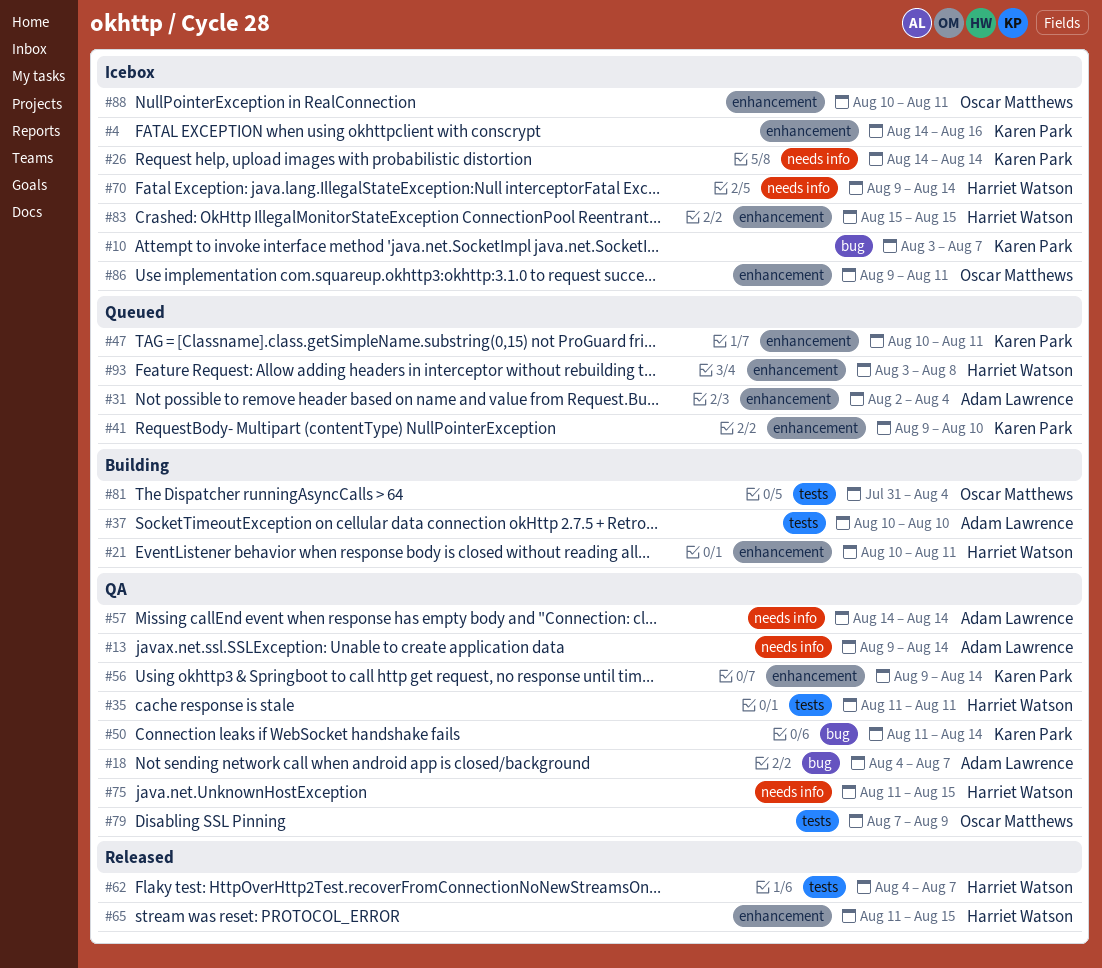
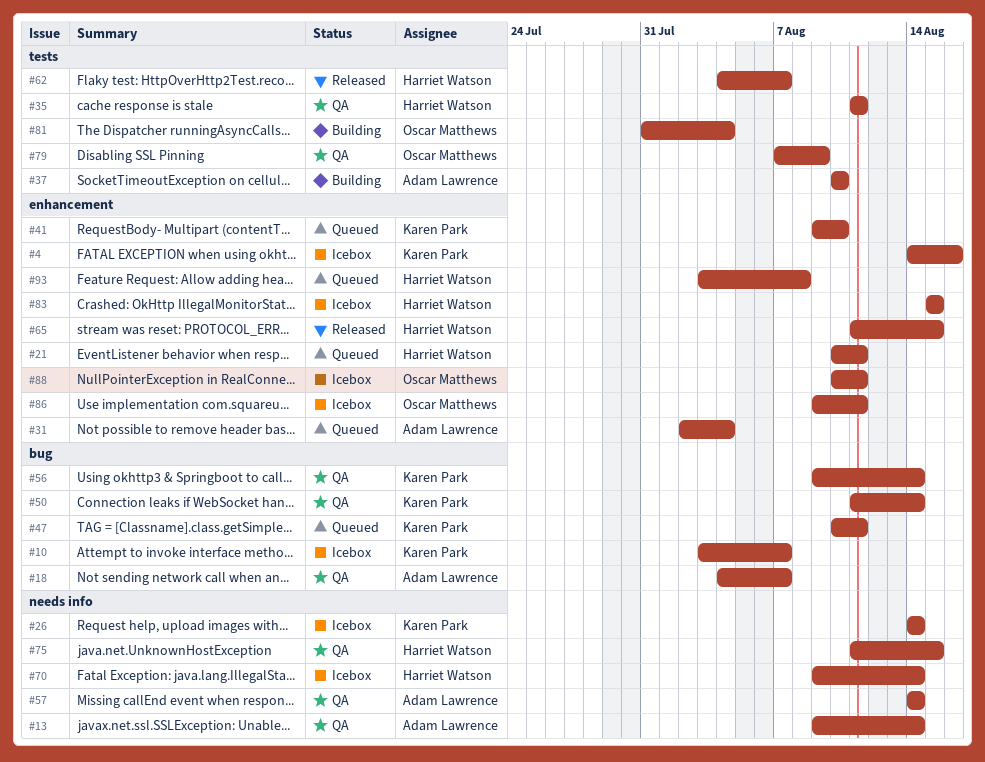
#21, status: Building -> Queued
#47, label: enhancement -> bug
#56, label: enhancement -> bug

